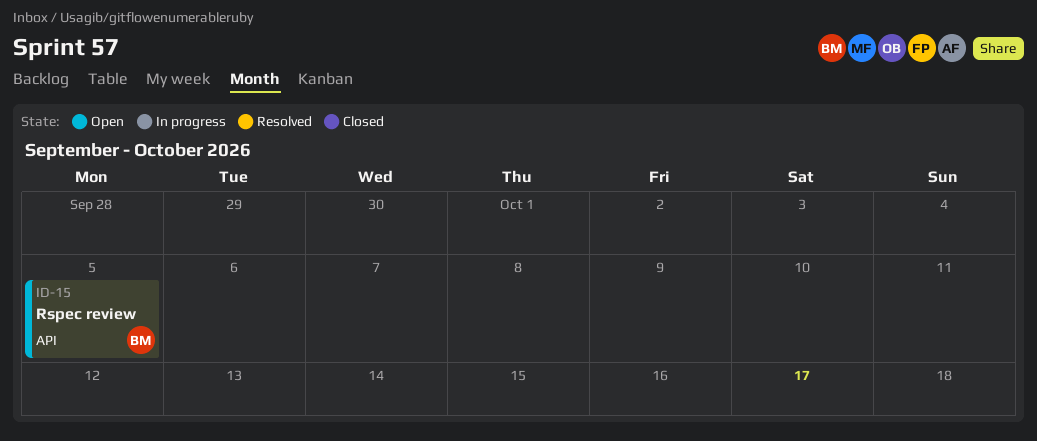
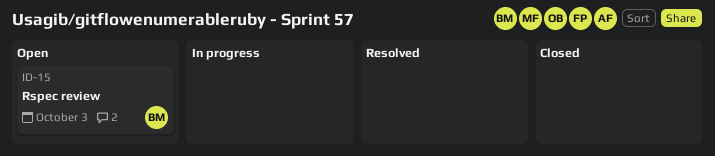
ID-15, due: Oct 5 -> Oct 3

